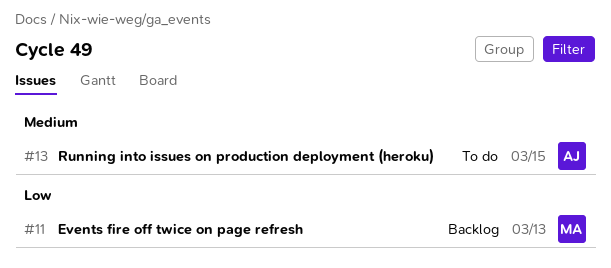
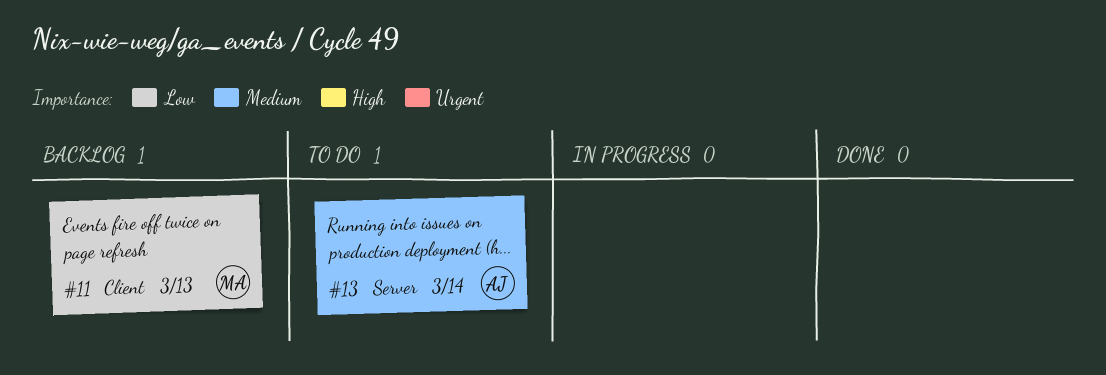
#13, due: Mar 15 -> Mar 14

